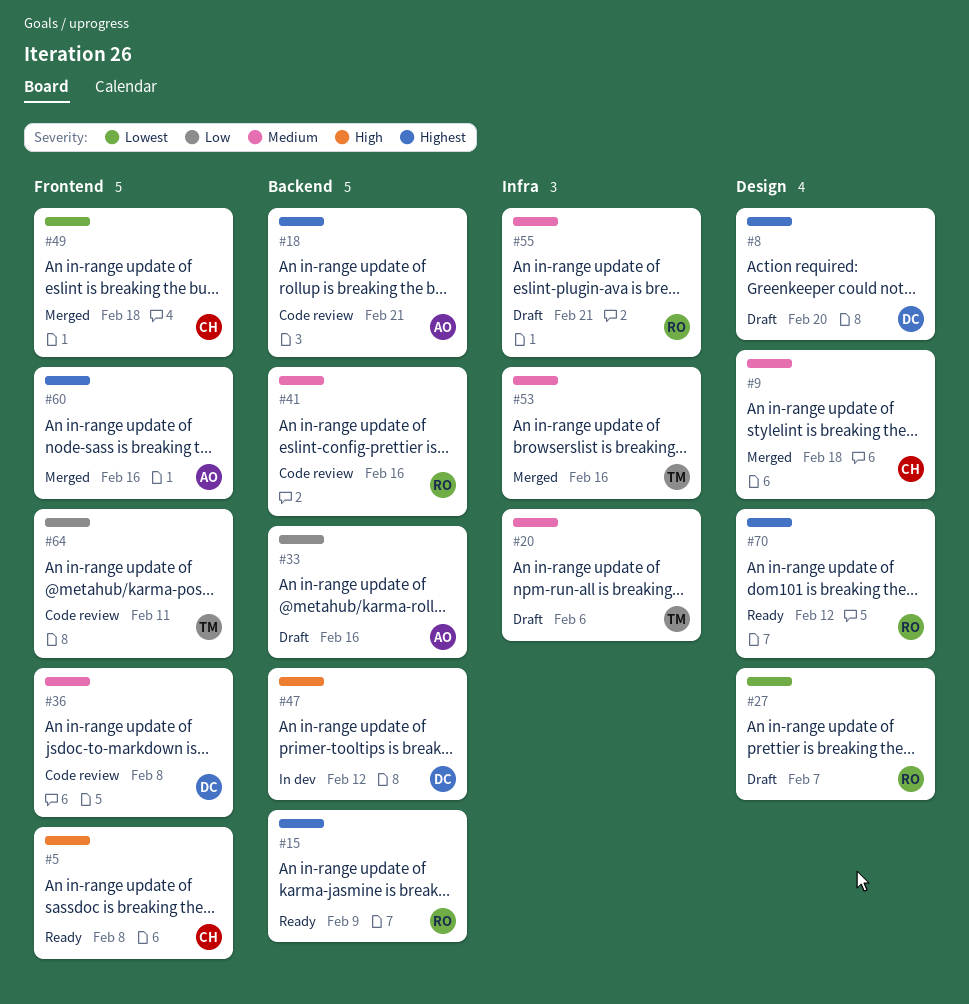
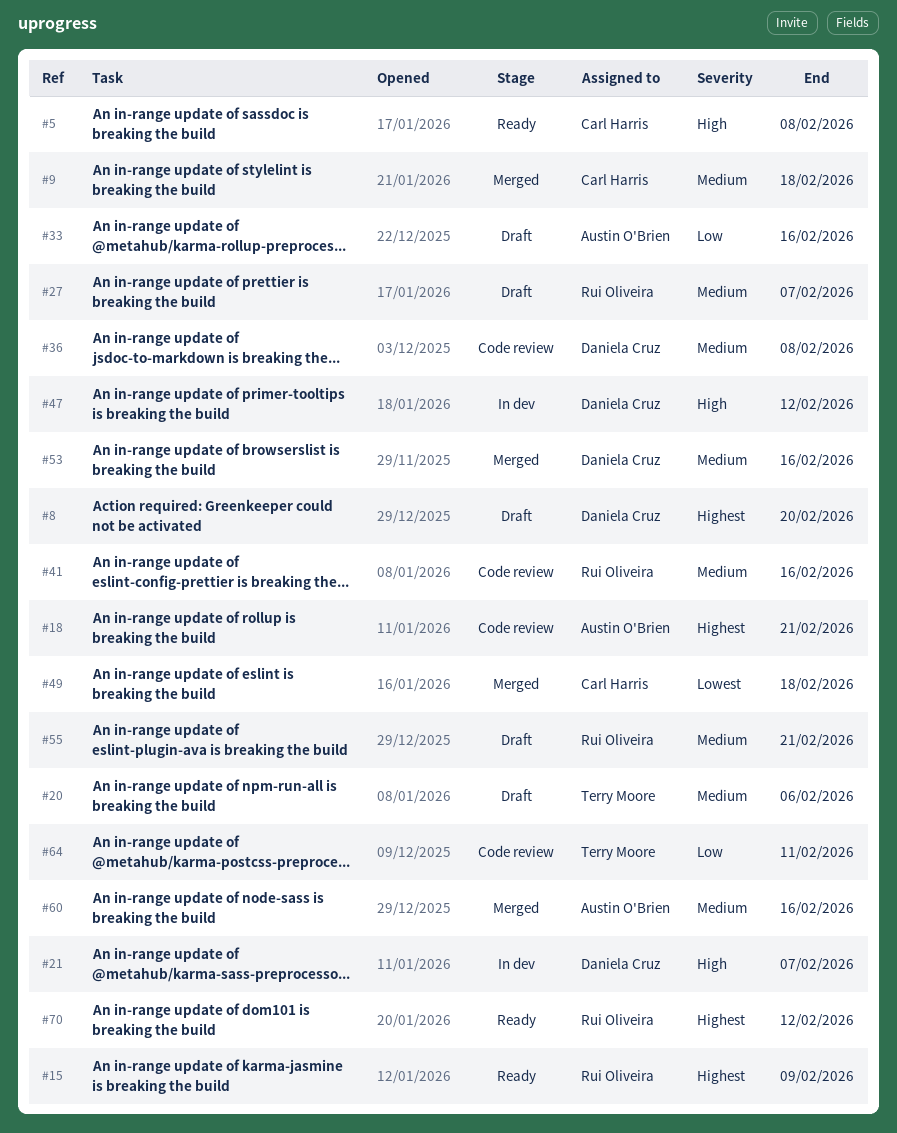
#21: none -> present
#27, priority: Lowest -> Medium
#53, owner: Terry Moore -> Daniela Cruz
#60, priority: Highest -> Medium

